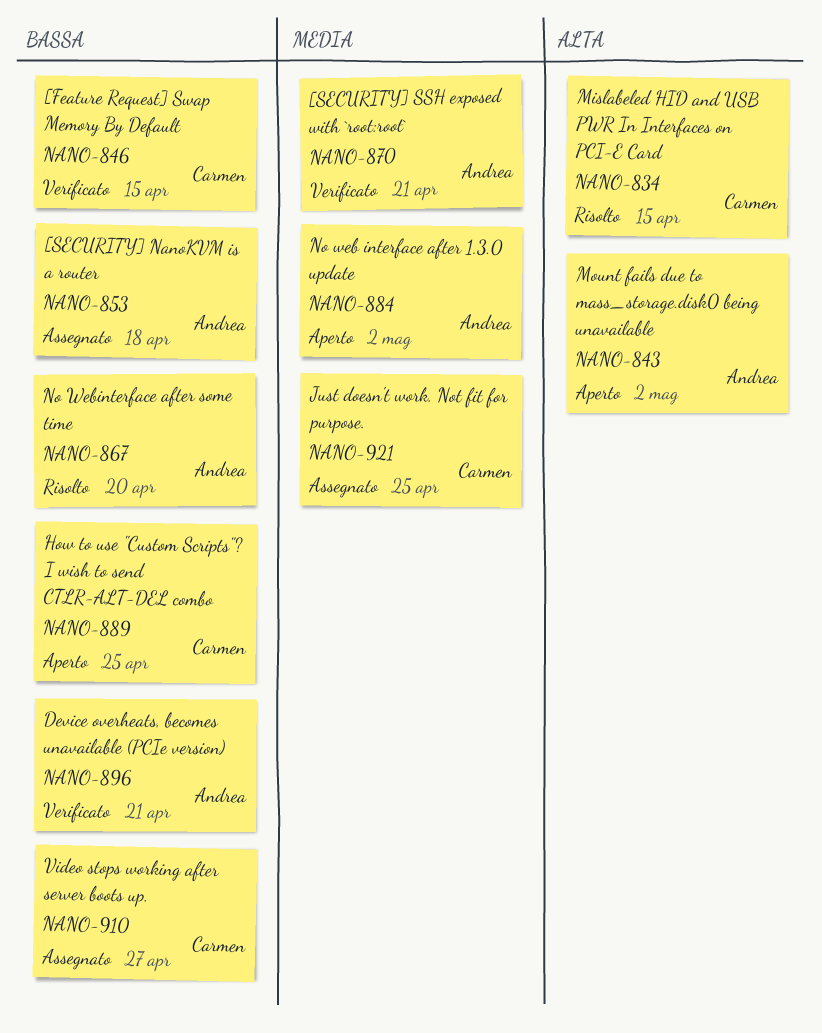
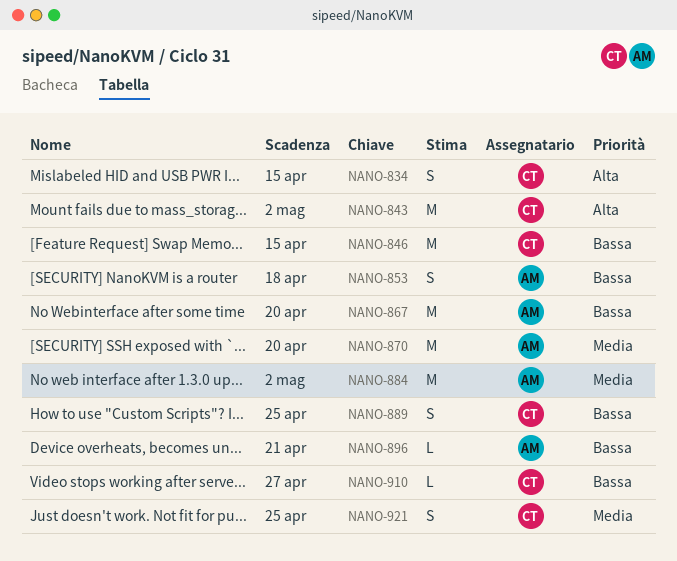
NANO-843, owner: Andrea -> Carmen
NANO-870, due: Apr 21 -> Apr 20

